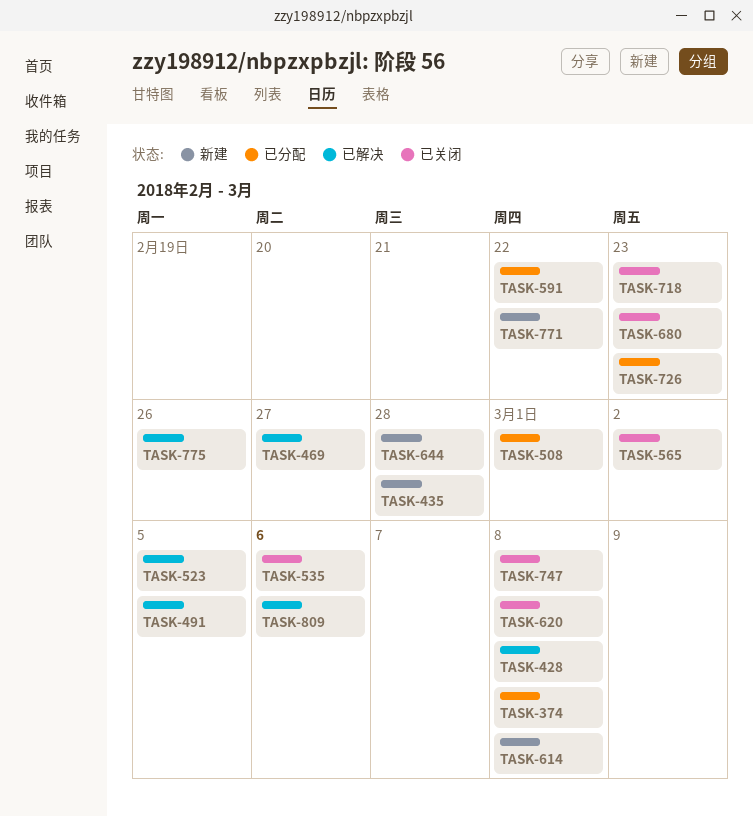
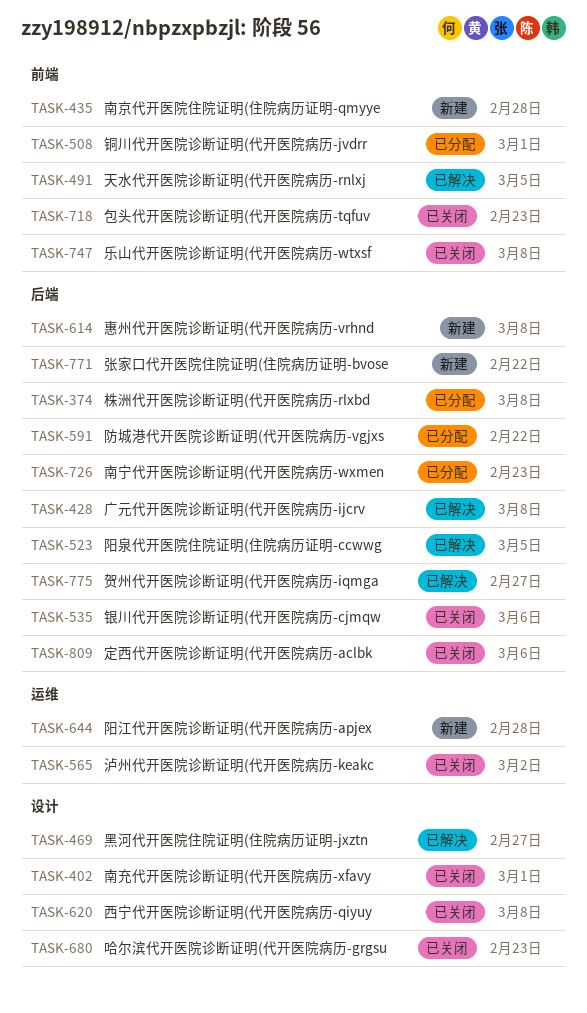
TASK-402: none -> present
TASK-775, due: Feb 26 -> Feb 27
TASK-809, status: 已解决 -> 已关闭

